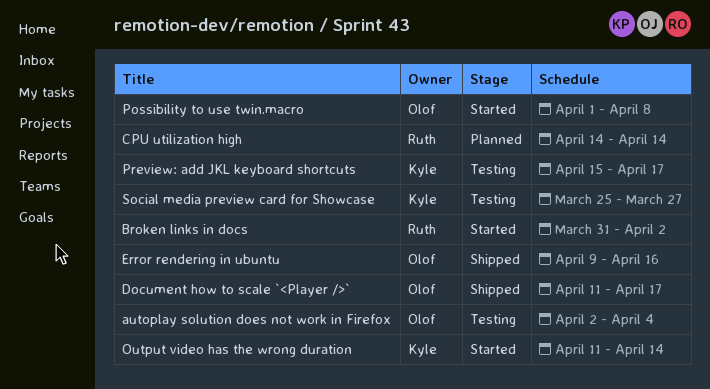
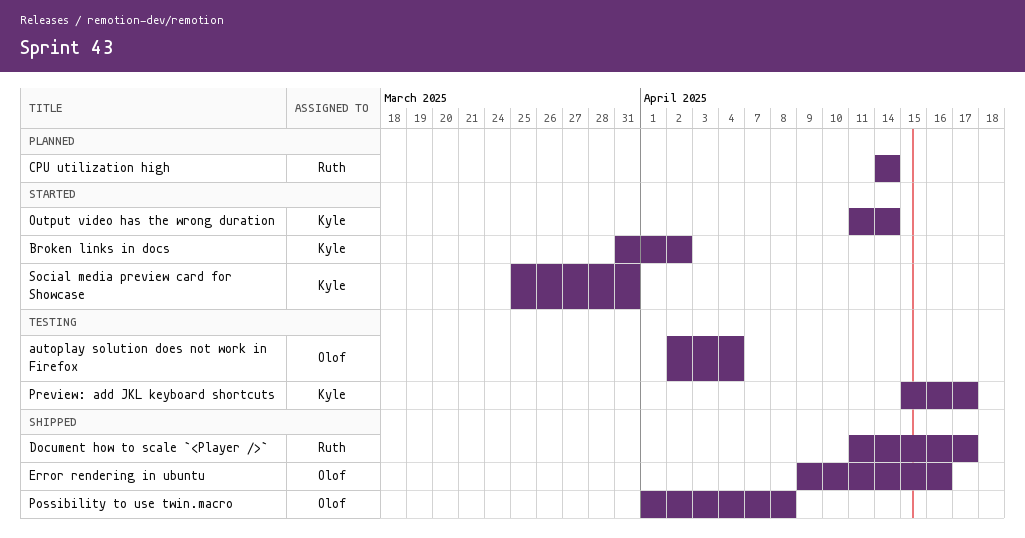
Broken links in docs, owner: Ruth -> Kyle
Document how to scale `<Player />`, owner: Olof -> Ruth
Possibility to use twin.macro, status: Started -> Shipped
Social media preview card for Showcase, status: Testing -> Started
Social media preview card for Showcase, due: Mar 27 -> Mar 31

